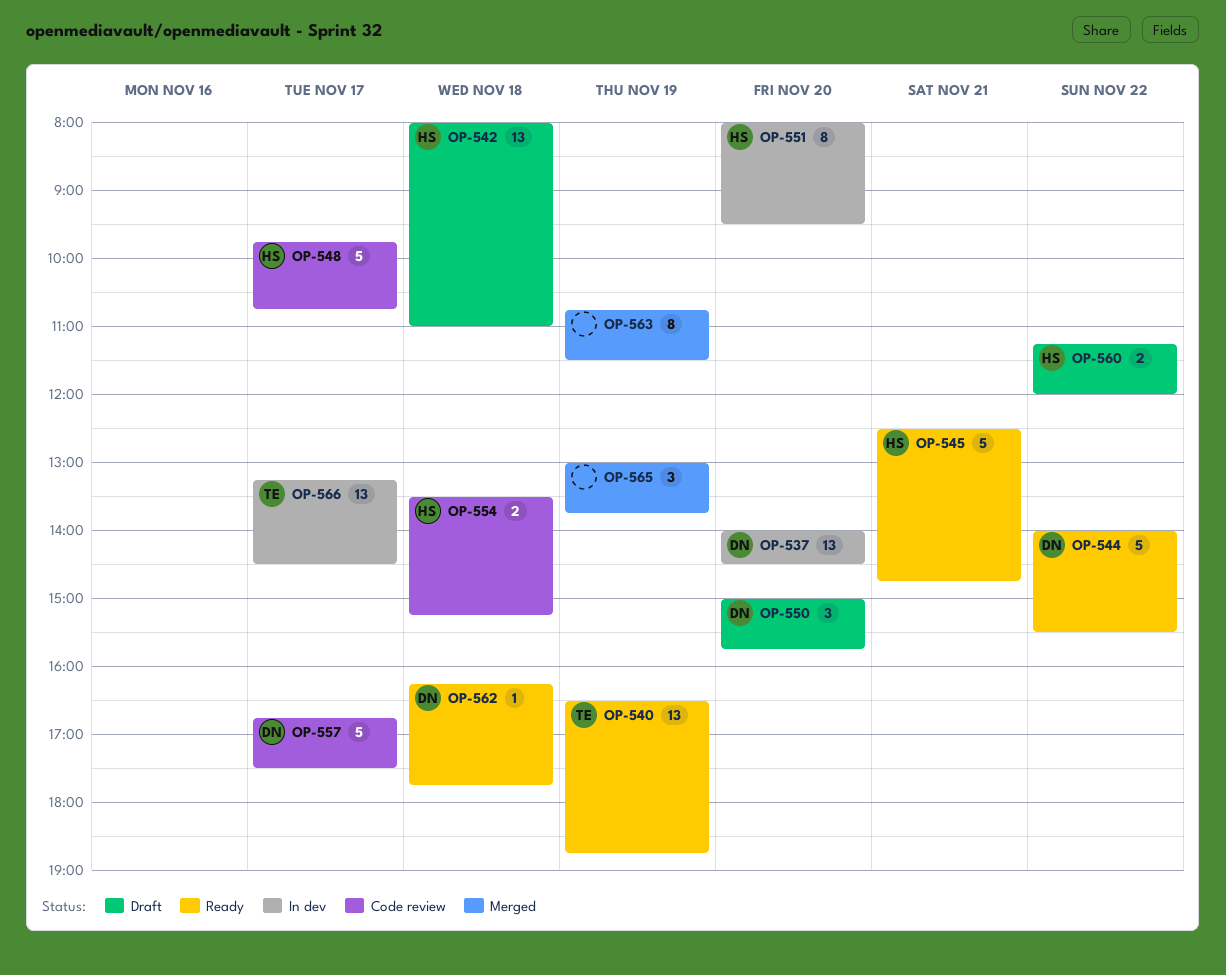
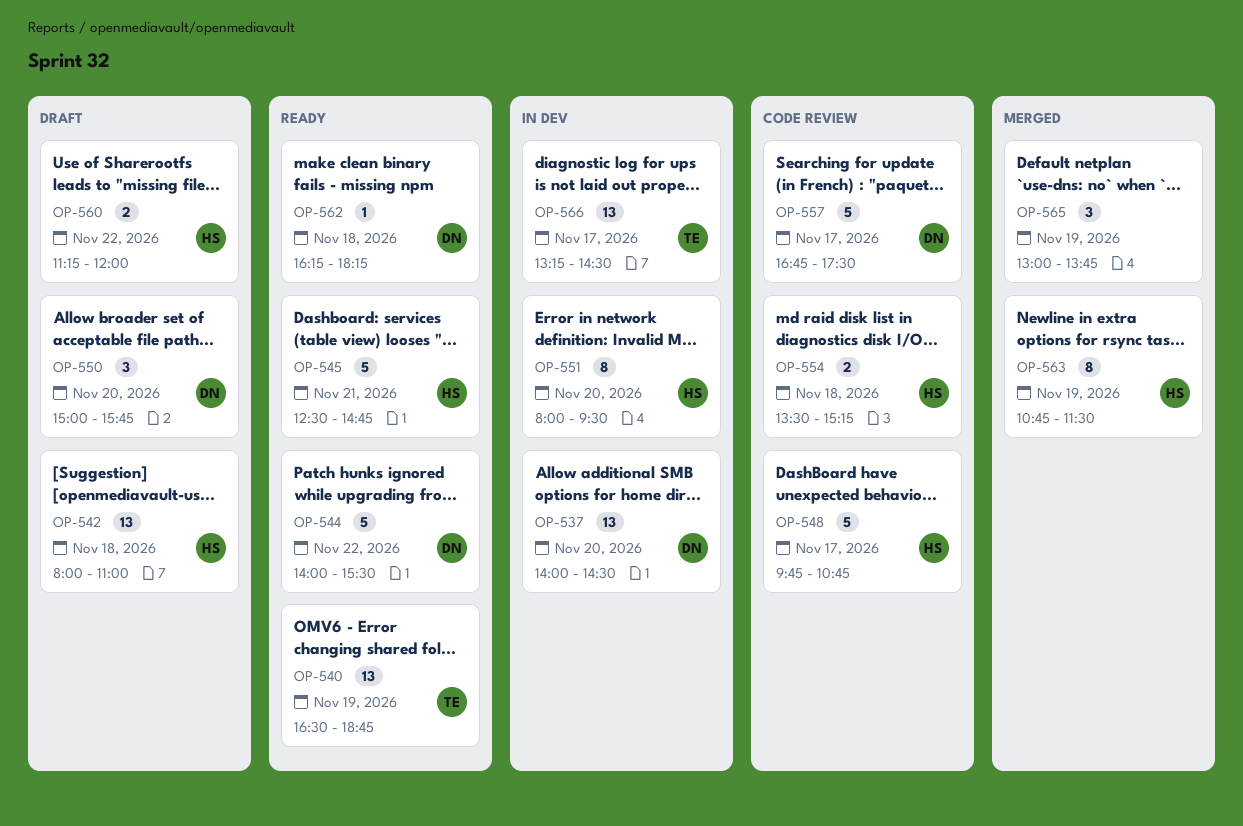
OP-562, ends: 17:45 -> 18:15
OP-563, owner: none -> HS

